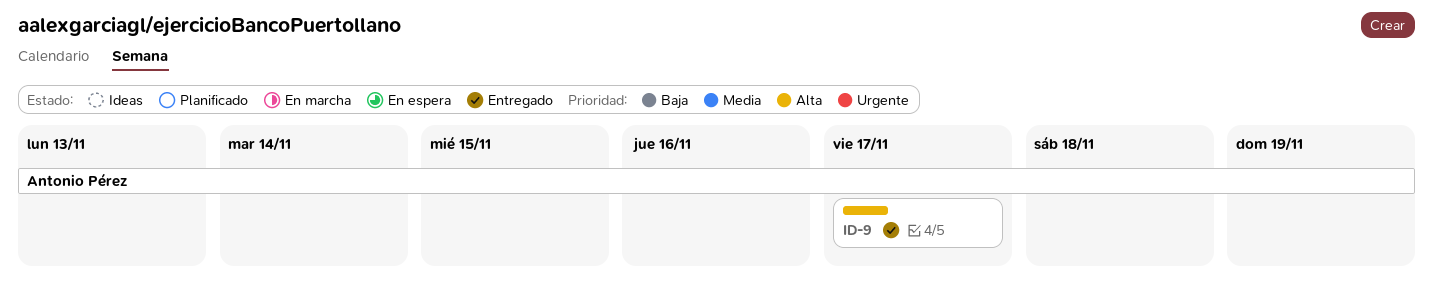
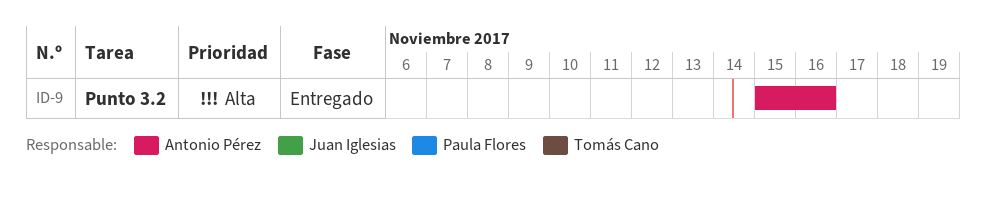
ID-9, due: Nov 17 -> Nov 16

